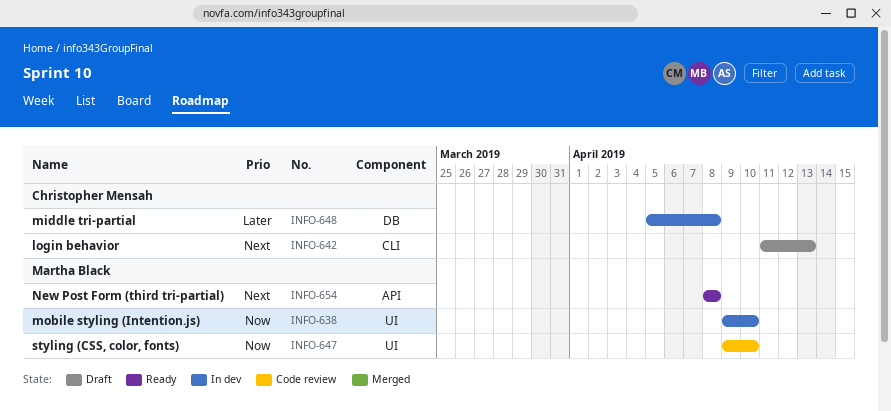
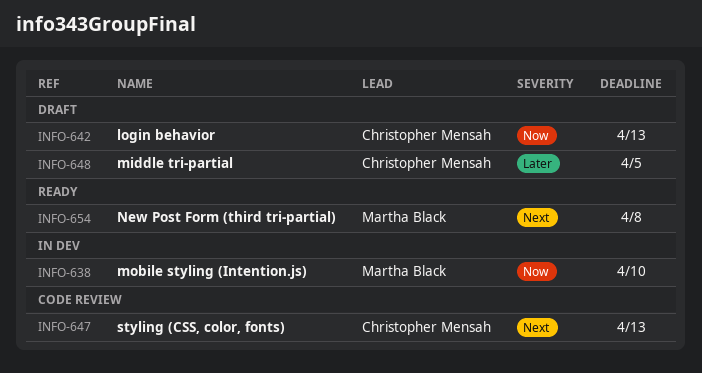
INFO-642, priority: Next -> Now
INFO-647, owner: Martha Black -> Christopher Mensah
INFO-647, priority: Now -> Next
INFO-647, due: Apr 10 -> Apr 13
INFO-648, status: In dev -> Draft
INFO-648, due: Apr 8 -> Apr 5

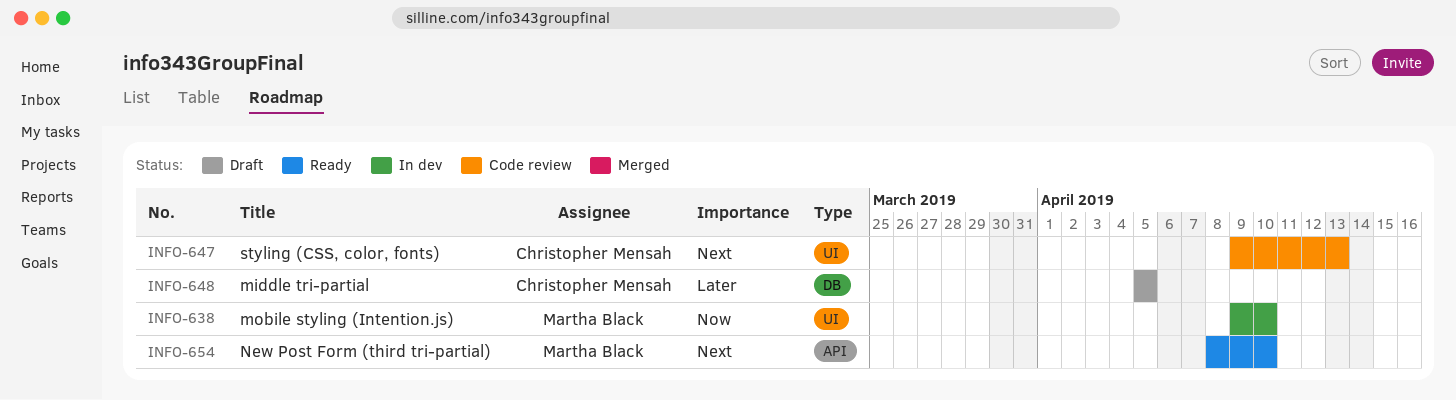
INFO-642: present -> none
INFO-654, due: Apr 8 -> Apr 10

